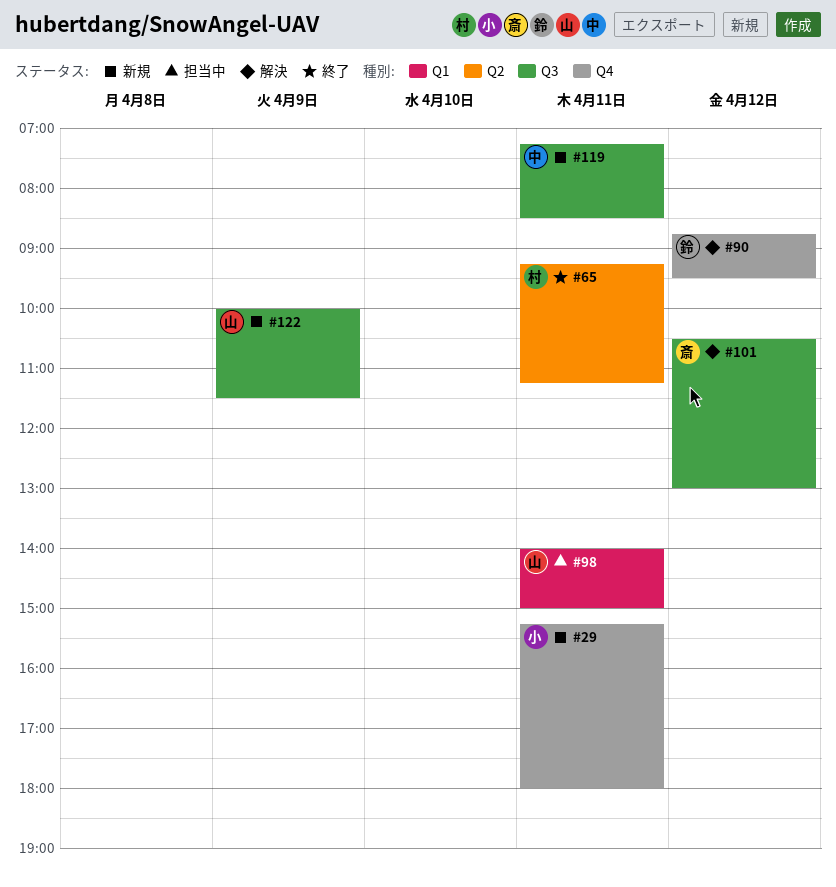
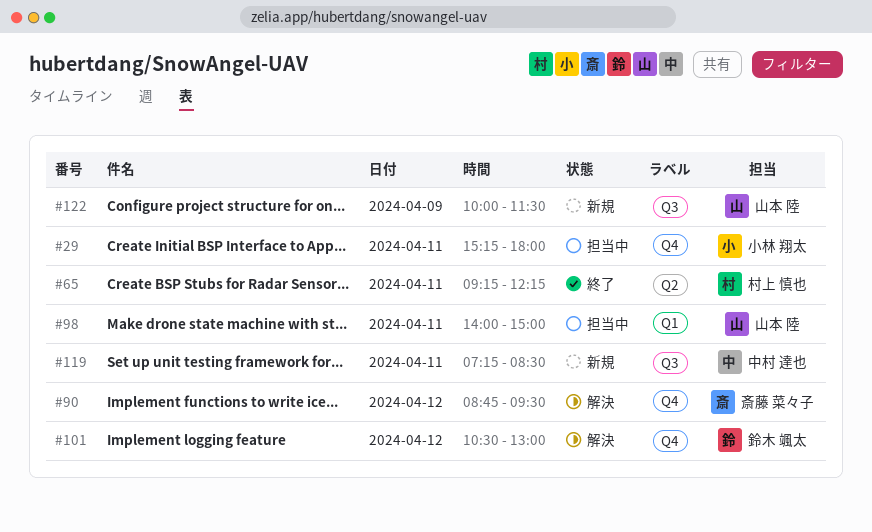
#29, status: 新規 -> 担当中
#65, ends: 11:15 -> 12:15
#90, owner: 鈴木 颯太 -> 斎藤 菜々子
#101, owner: 斎藤 菜々子 -> 鈴木 颯太
#101, label: Q3 -> Q4

